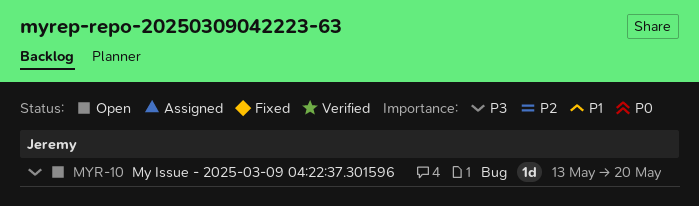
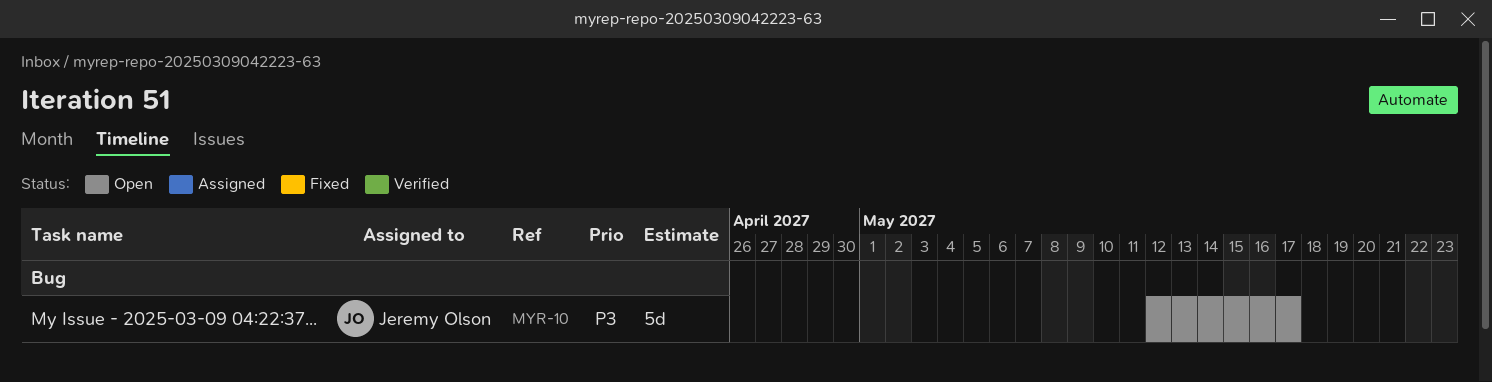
MYR-10, estimate: 1d -> 5d
MYR-10, start: May 13 -> May 12
MYR-10, due: May 20 -> May 17

